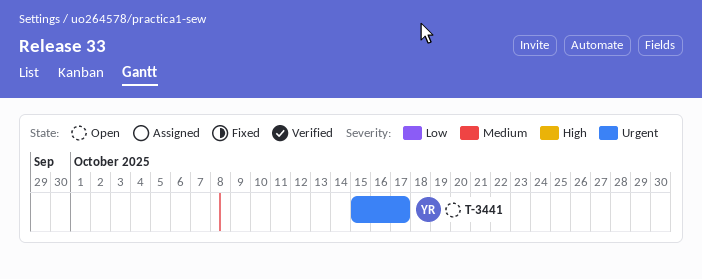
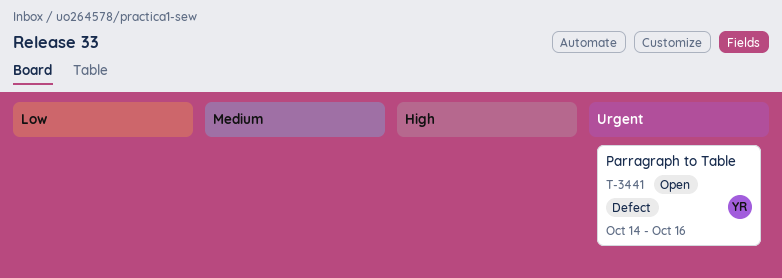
T-3441, start: Oct 15 -> Oct 14
T-3441, due: Oct 17 -> Oct 16

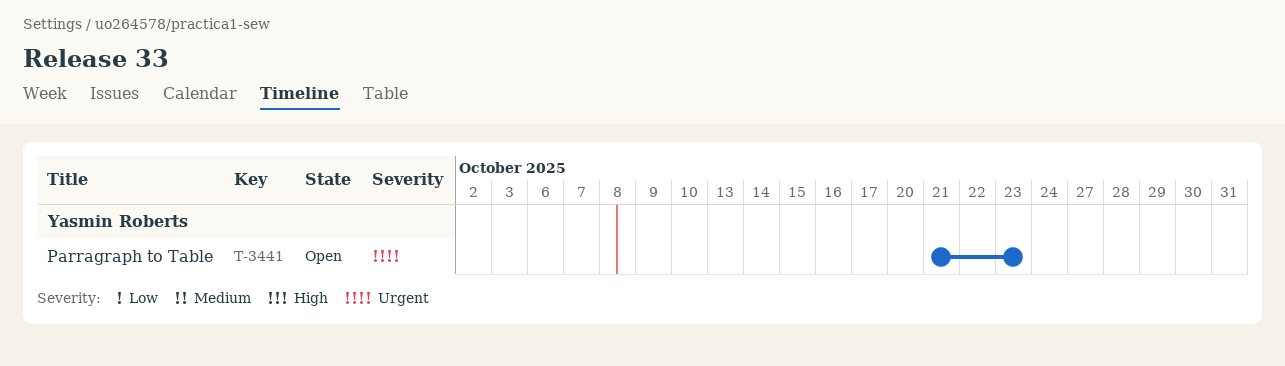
T-3441, start: Oct 14 -> Oct 21
T-3441, due: Oct 16 -> Oct 23

